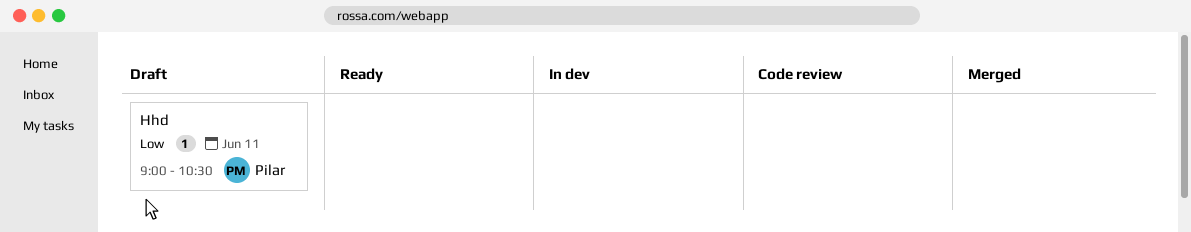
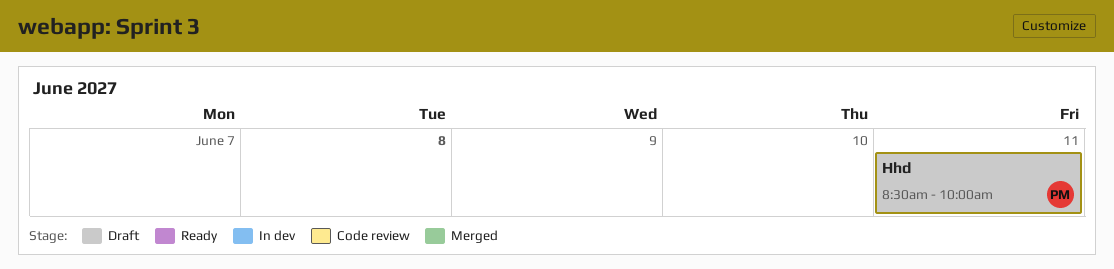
Hhd, begins: 09:00 -> 08:30
Hhd, ends: 10:30 -> 10:00

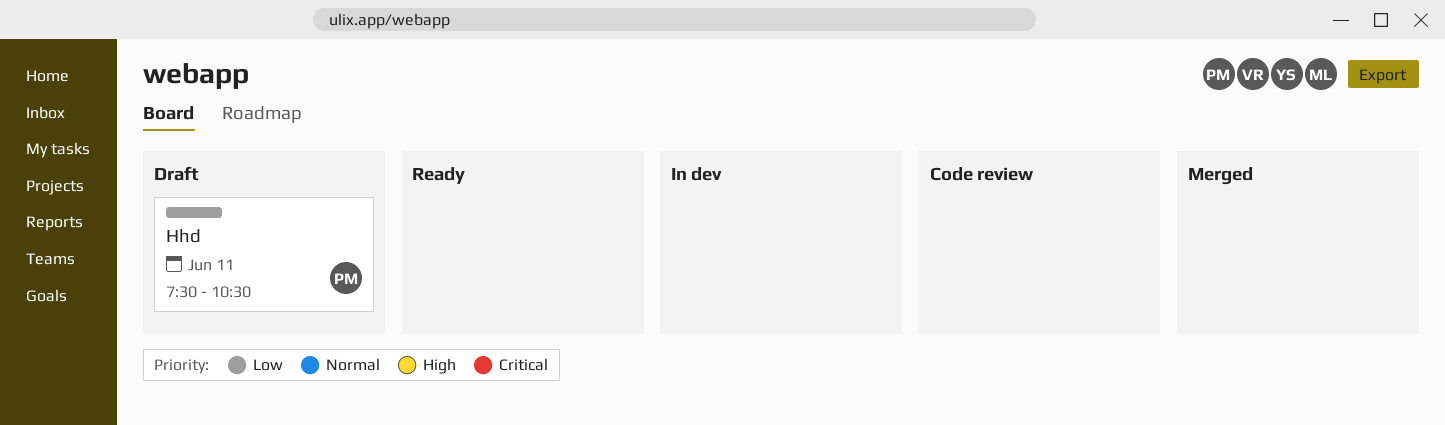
Hhd, begins: 08:30 -> 07:30
Hhd, ends: 10:00 -> 10:30

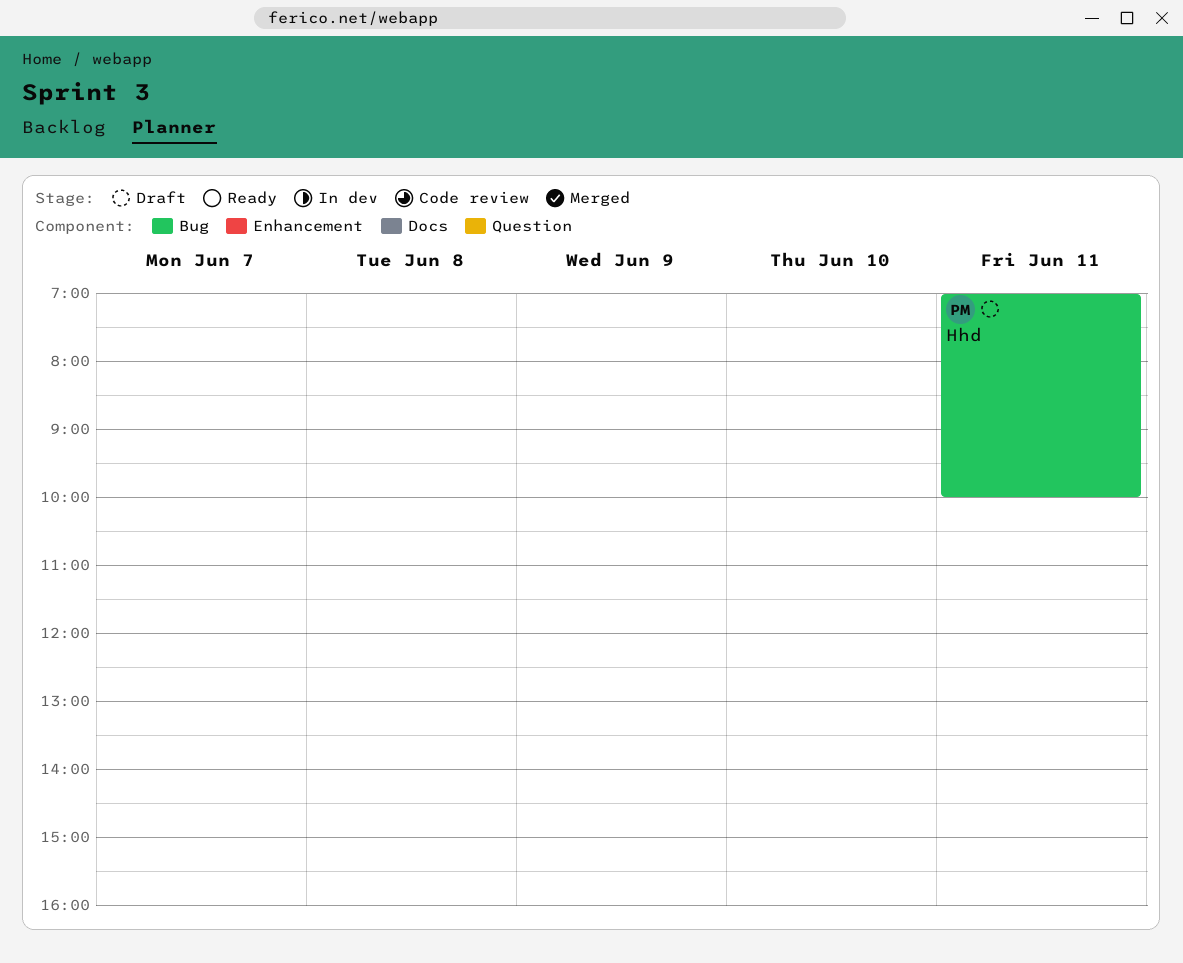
Hhd, begins: 07:30 -> 07:00
Hhd, ends: 10:30 -> 10:00

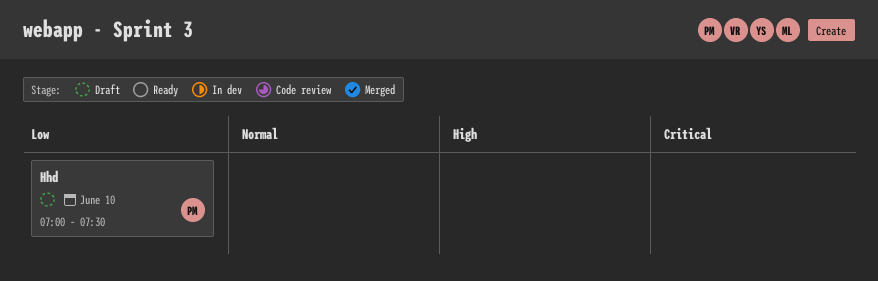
Hhd, day: Jun 11 -> Jun 10
Hhd, ends: 10:00 -> 07:30

